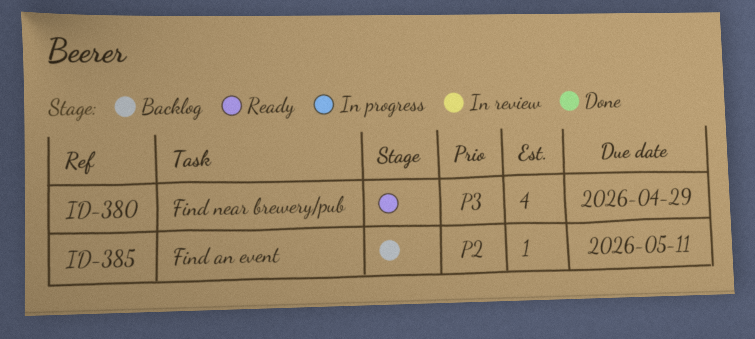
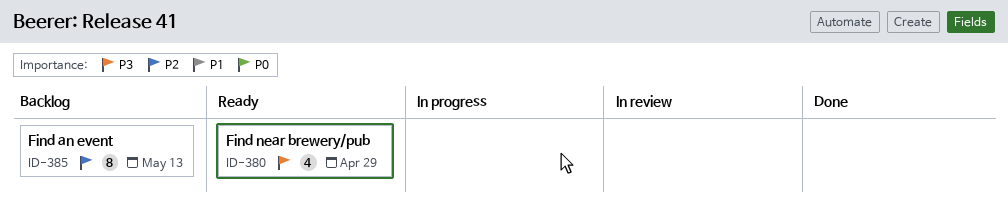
ID-385, estimate: 1 -> 8
ID-385, due: May 11 -> May 13

